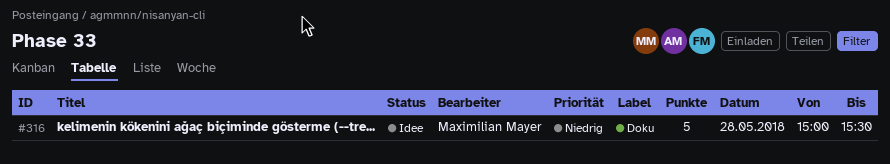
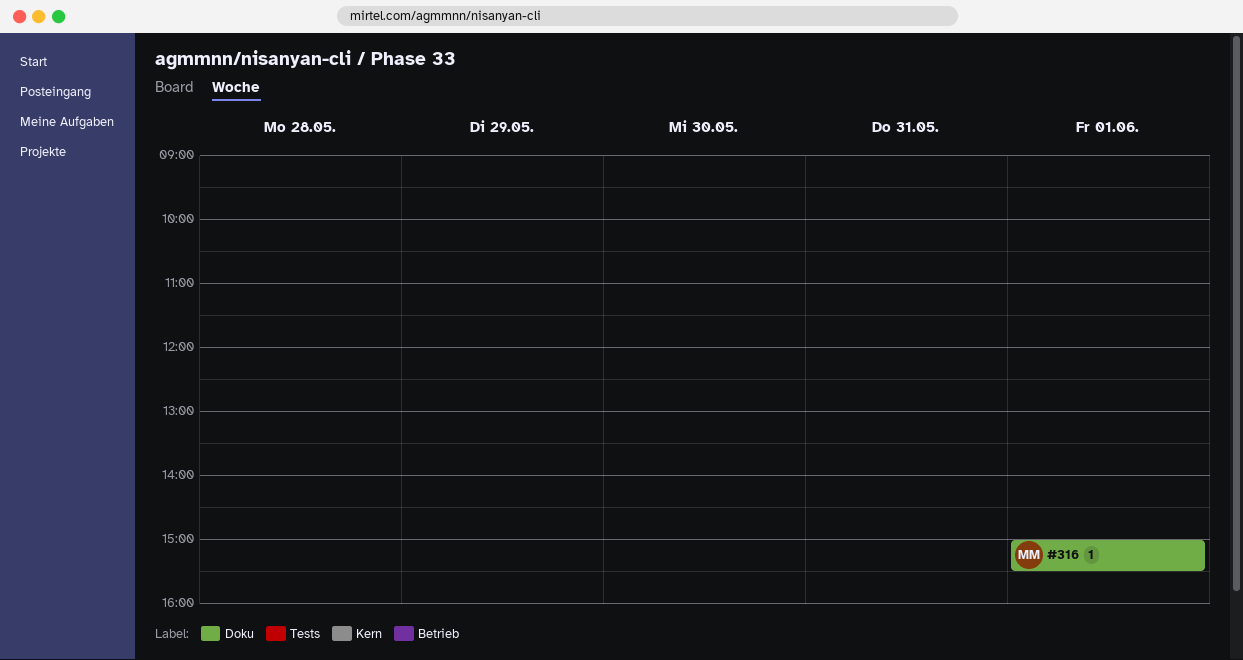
#316, estimate: 5 -> 1
#316, day: May 28 -> Jun 1

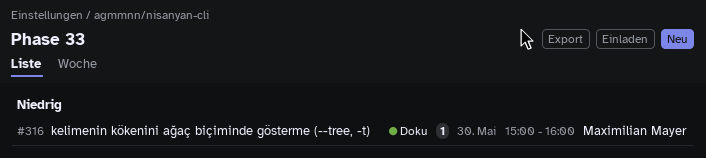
#316, day: Jun 1 -> May 30
#316, ends: 15:30 -> 16:00

